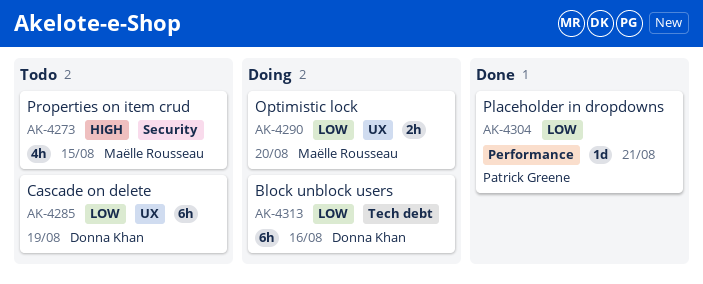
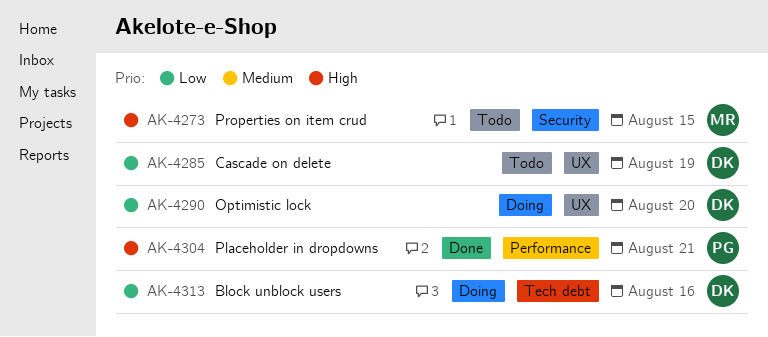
AK-4290, owner: Maëlle Rousseau -> Donna Khan
AK-4304, priority: Low -> High

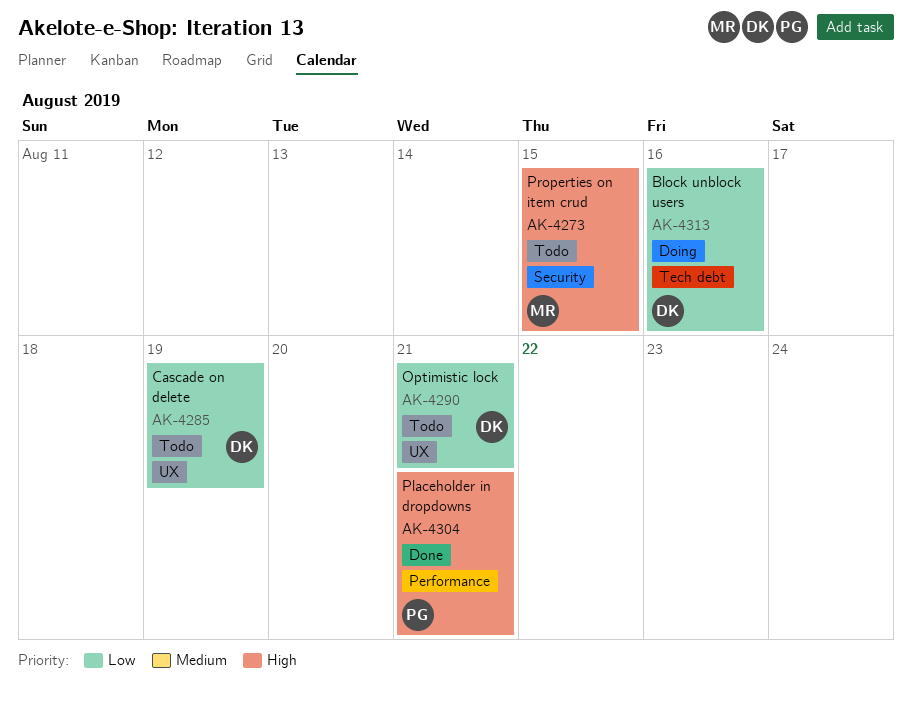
AK-4290, status: Doing -> Todo
AK-4290, due: Aug 20 -> Aug 21

